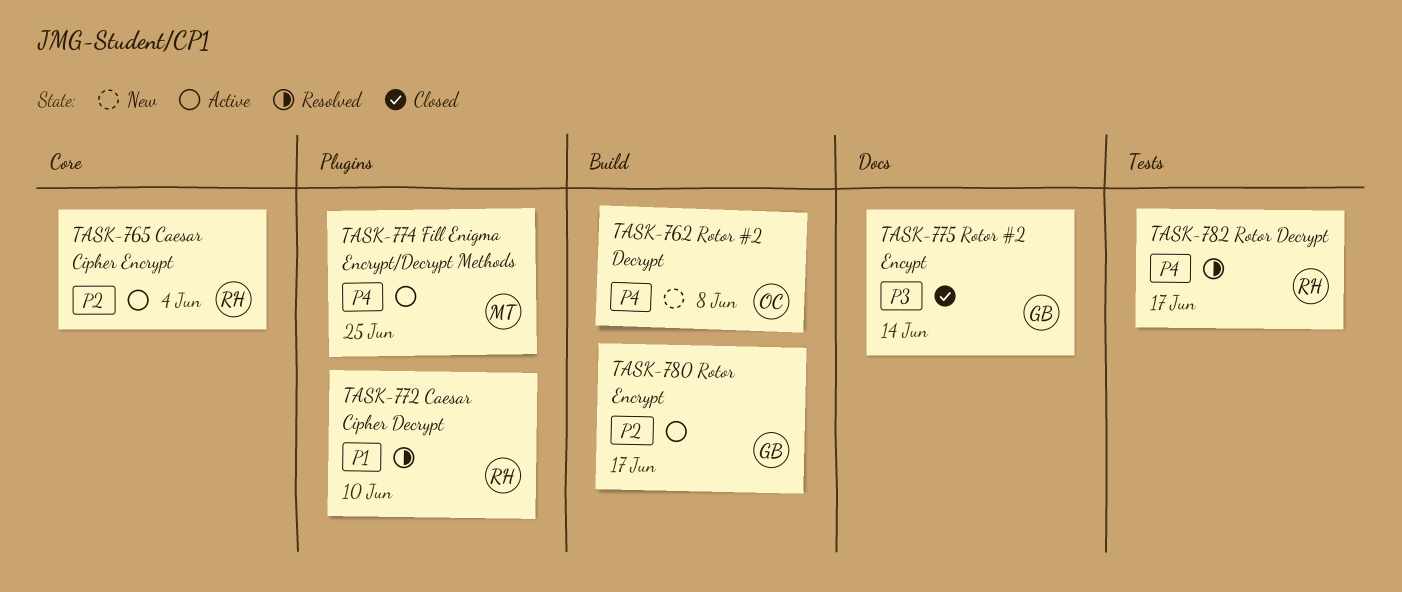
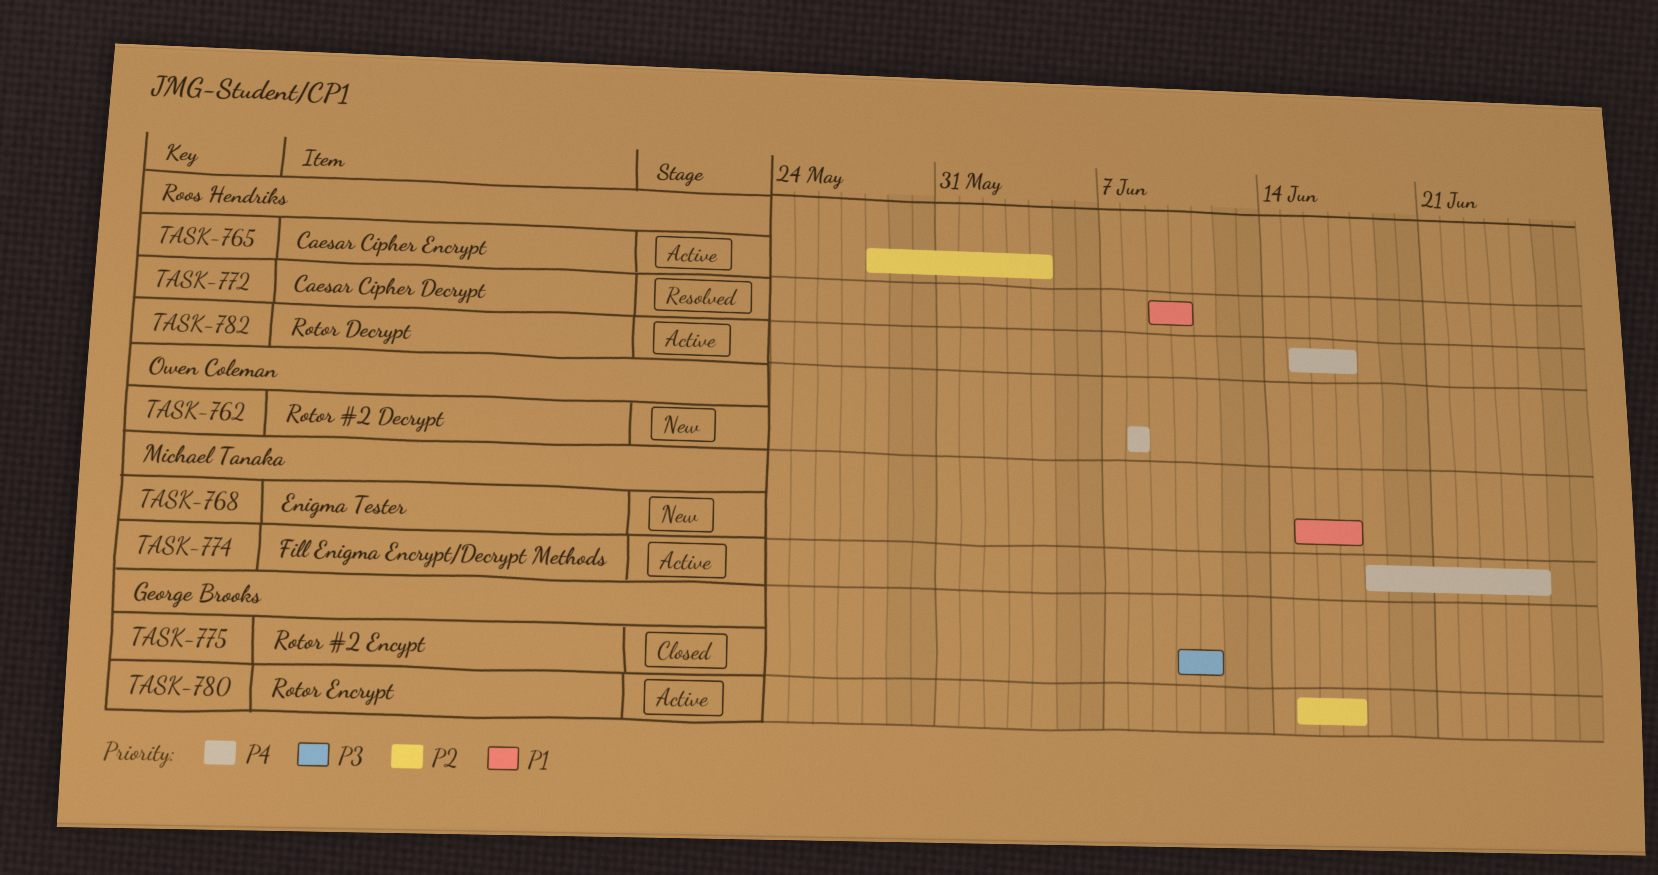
TASK-768: none -> present
TASK-775, due: Jun 14 -> Jun 11
TASK-782, status: Resolved -> Active

